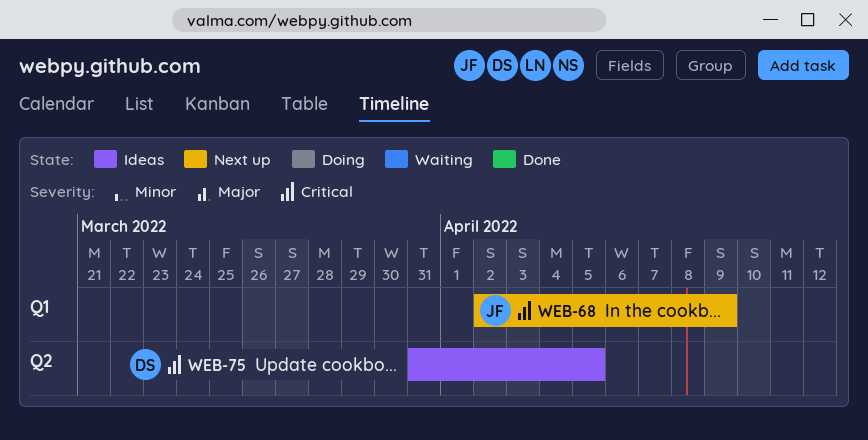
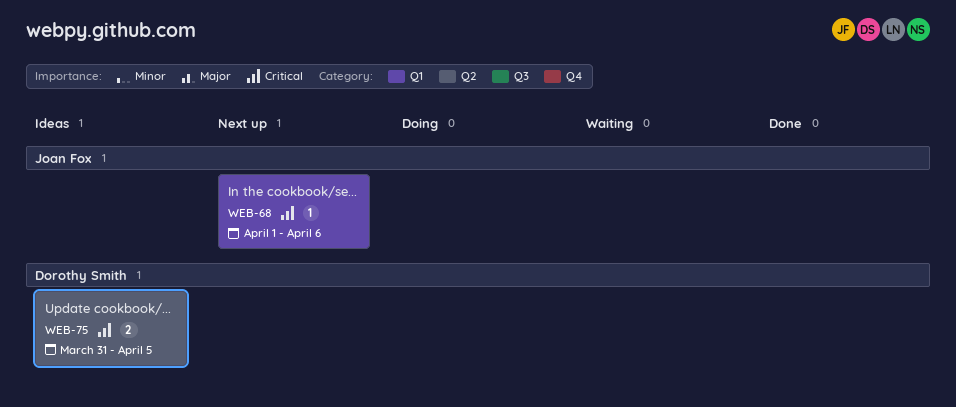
WEB-68, start: Apr 2 -> Apr 1
WEB-68, due: Apr 9 -> Apr 6

